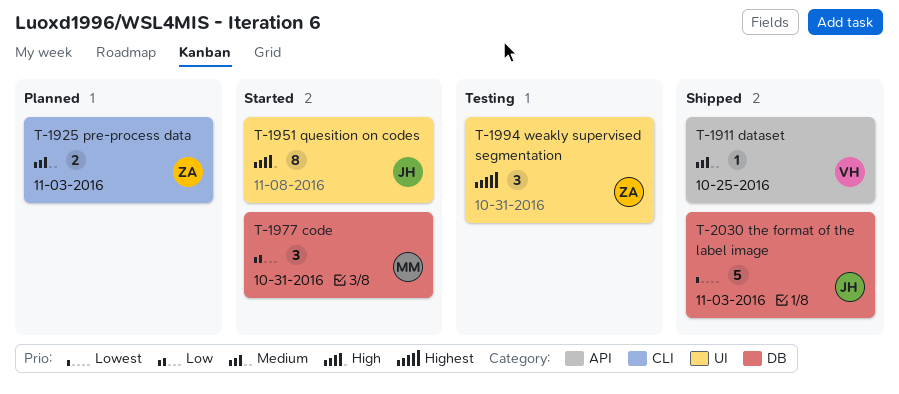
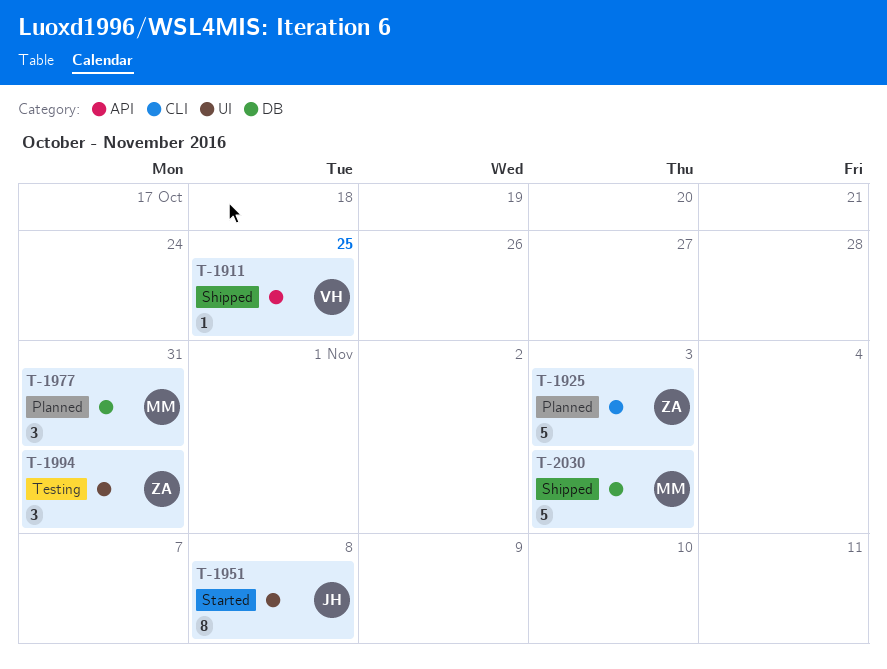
T-1925, estimate: 2 -> 5
T-1977, status: Started -> Planned
T-2030, owner: JH -> MM

